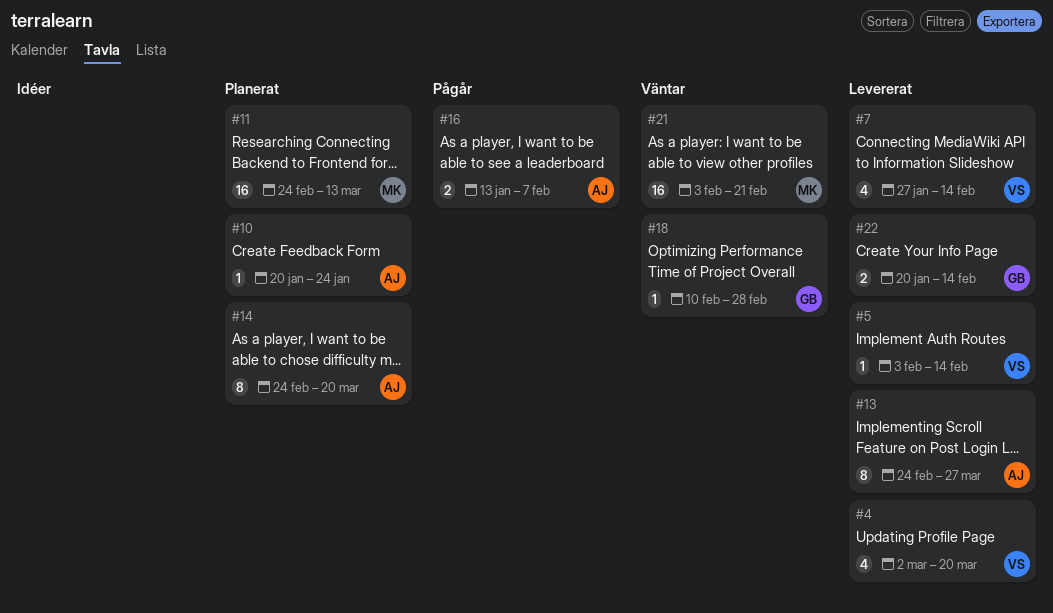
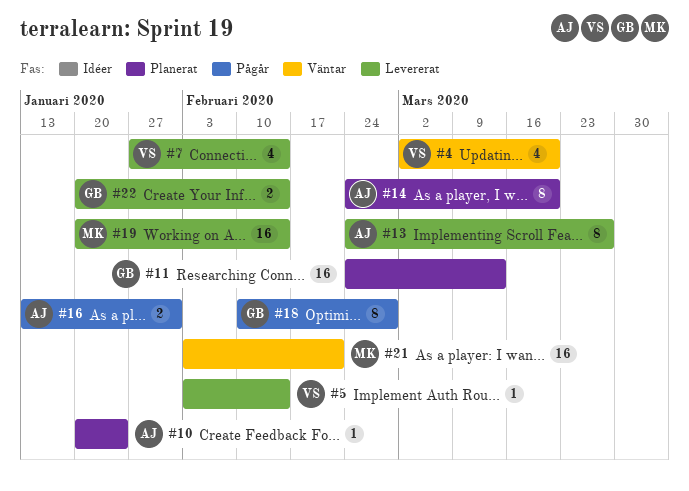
#4, status: Levererat -> Väntar
#11, owner: MK -> GB
#16, due: Feb 7 -> Jan 31
#18, status: Väntar -> Pågår
#18, estimate: 1 -> 8
#19: none -> present

